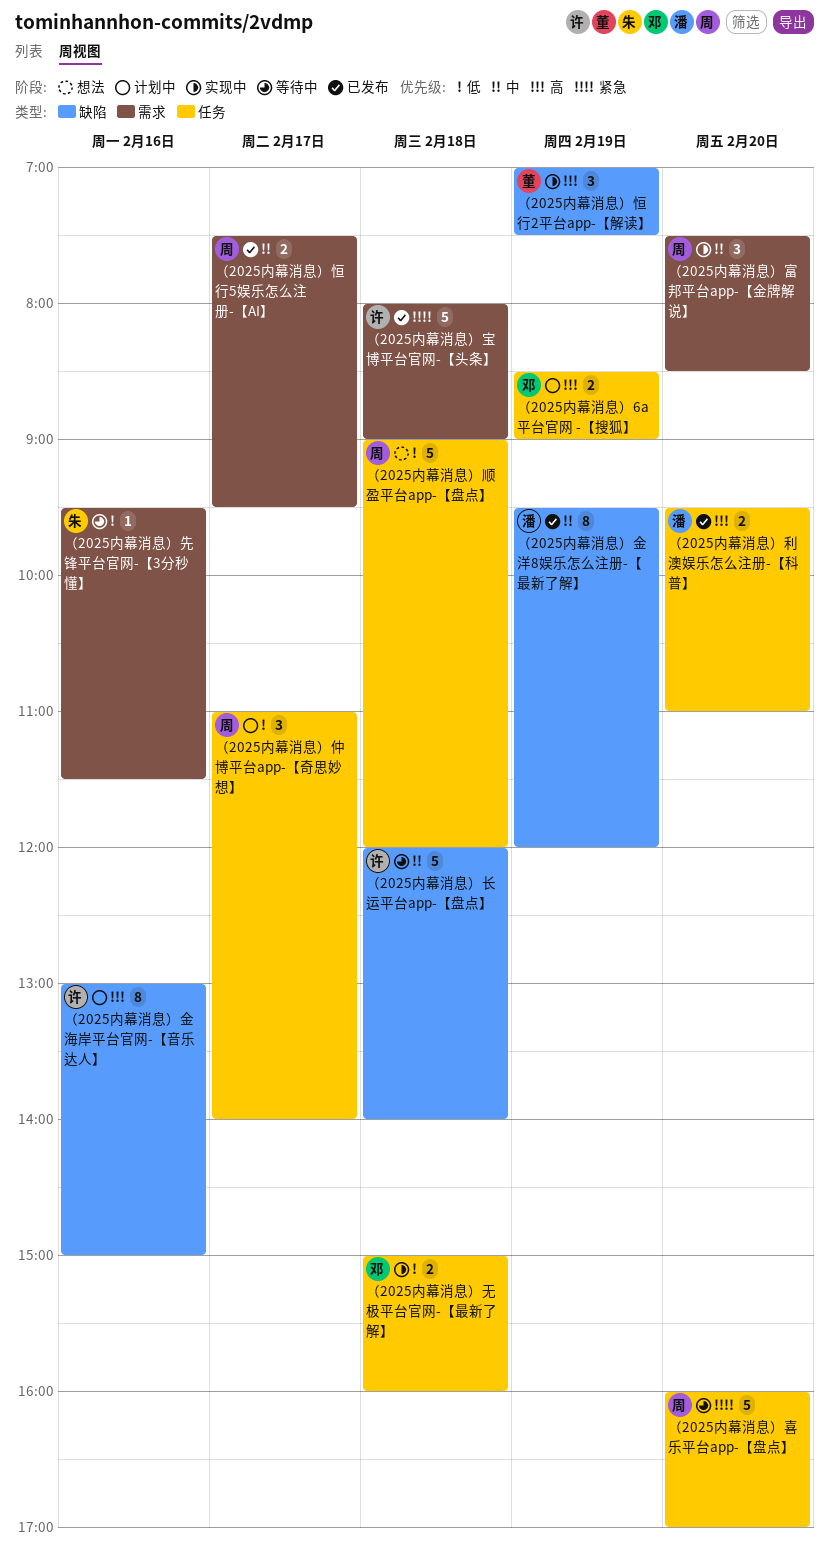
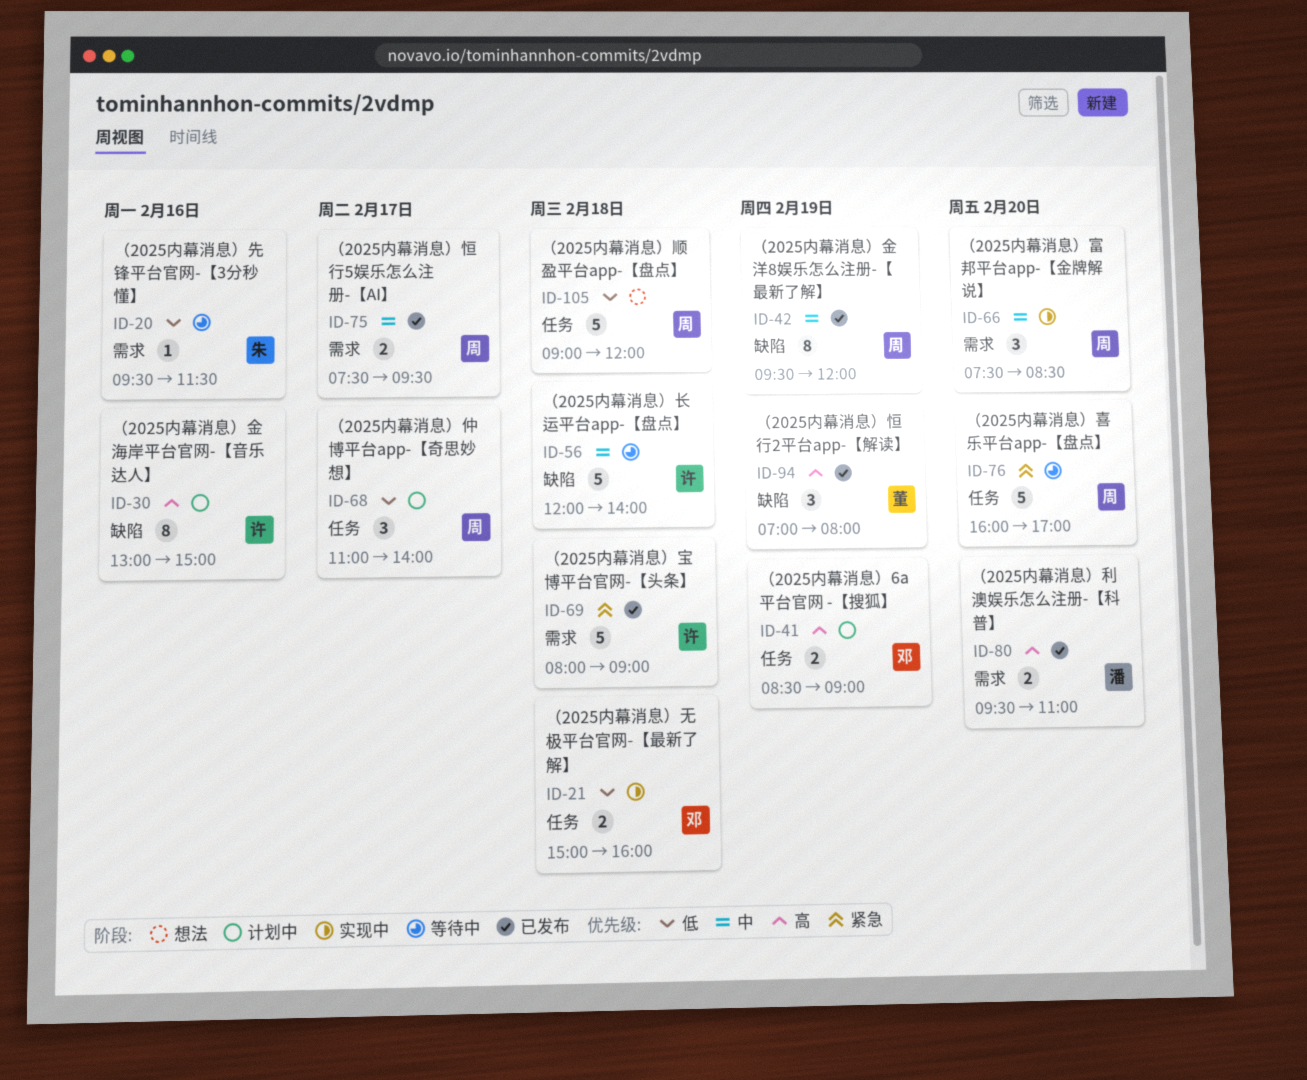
（2025内幕消息）利澳娱乐怎么注册-【科普】, label: 任务 -> 需求
（2025内幕消息）恒行2平台app-【解读】, status: 实现中 -> 已发布
（2025内幕消息）恒行2平台app-【解读】, ends: 07:30 -> 08:00
（2025内幕消息）金洋8娱乐怎么注册-【最新了解】, owner: 潘 -> 周

